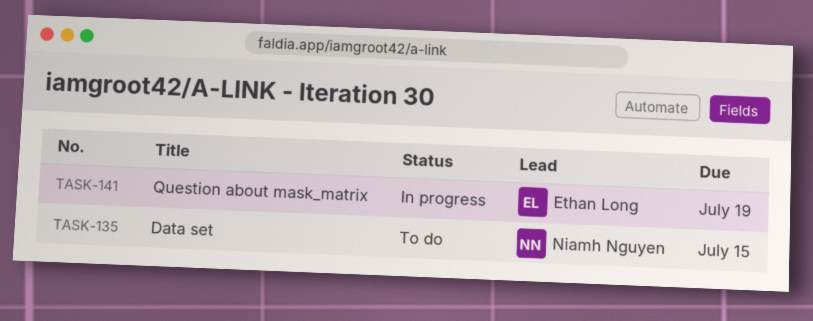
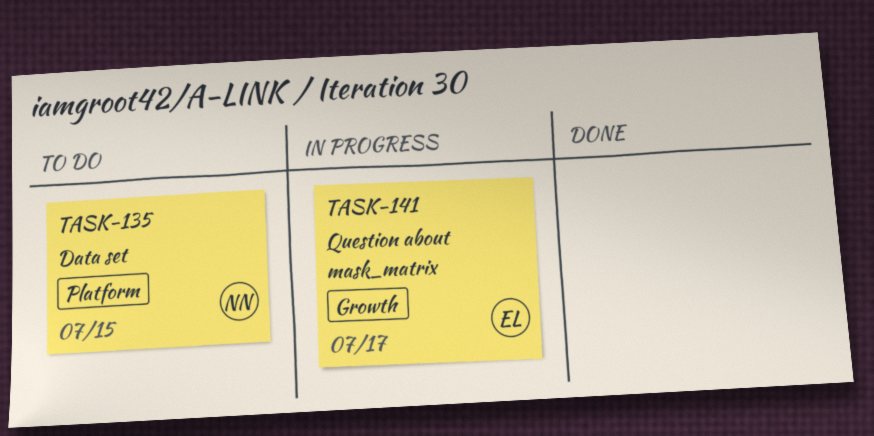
TASK-141, due: Jul 19 -> Jul 17

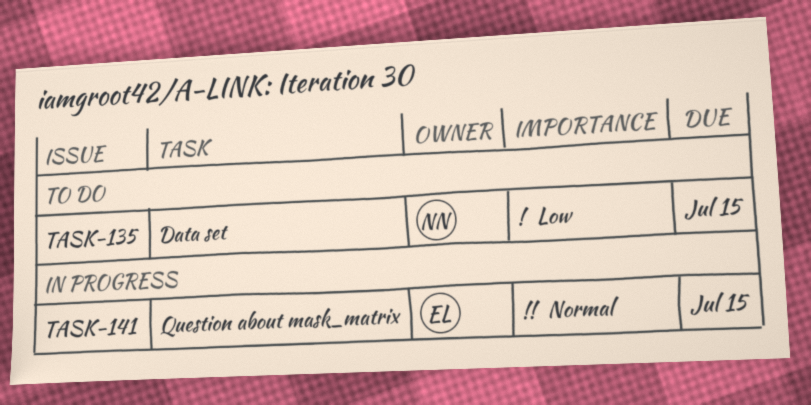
TASK-141, due: Jul 17 -> Jul 15

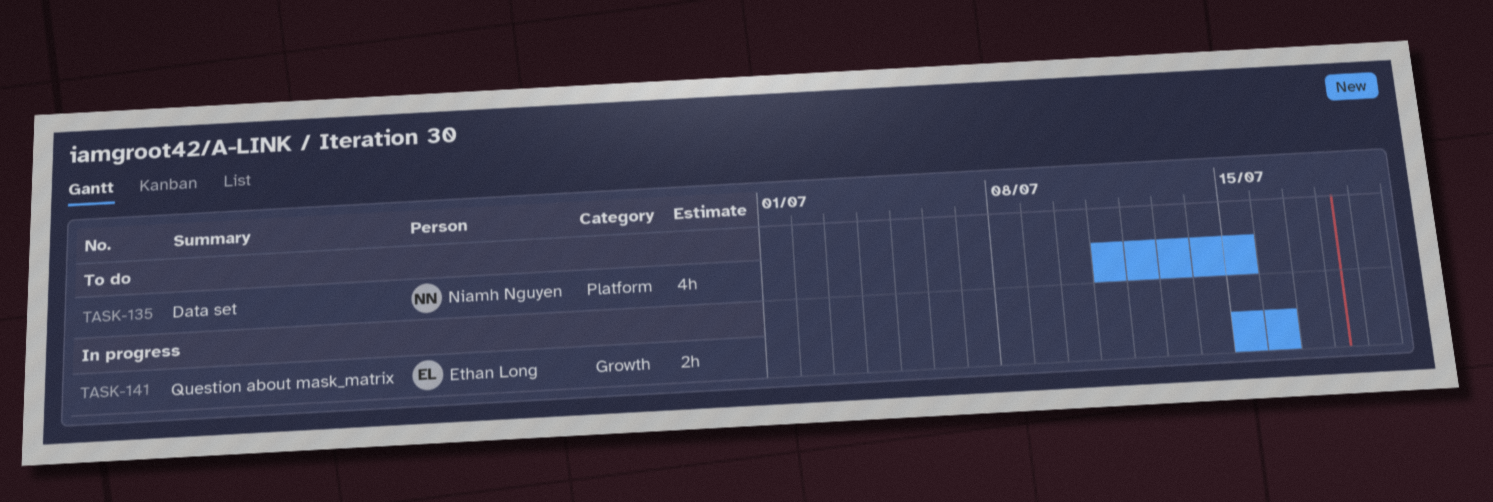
TASK-141, due: Jul 15 -> Jul 16

